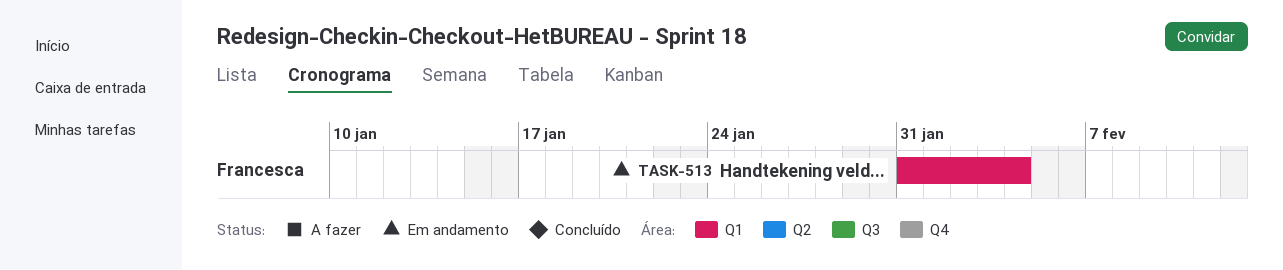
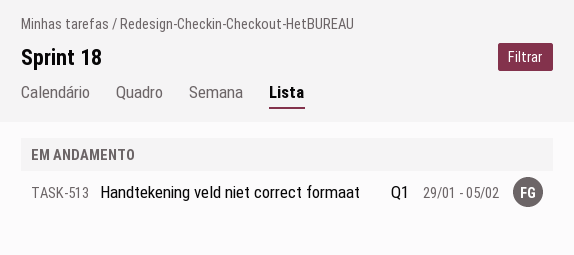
TASK-513, start: Jan 31 -> Jan 29
TASK-513, due: Feb 4 -> Feb 5

